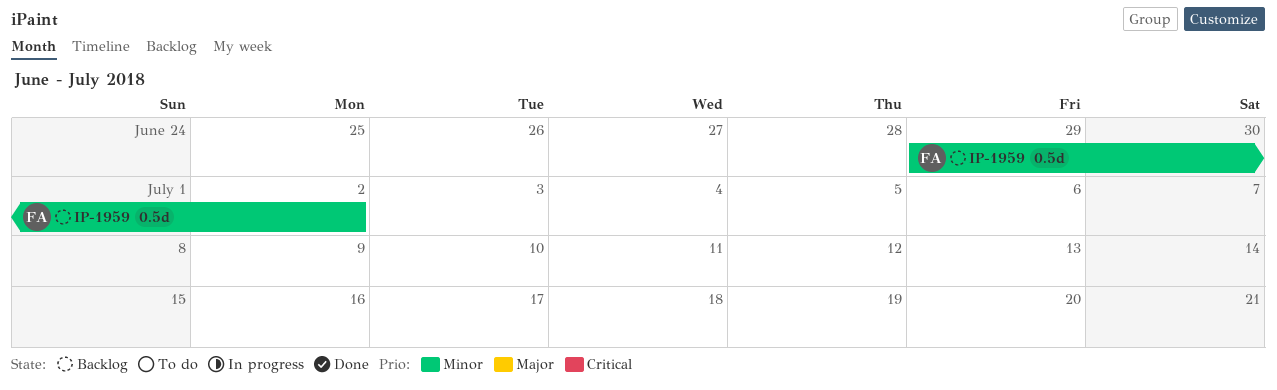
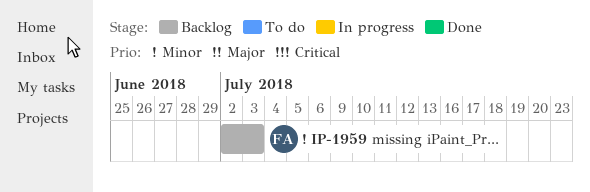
IP-1959, start: Jun 29 -> Jul 2
IP-1959, due: Jul 2 -> Jul 3

